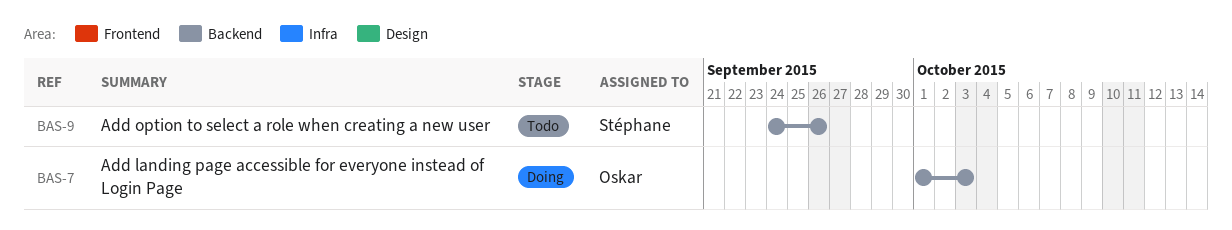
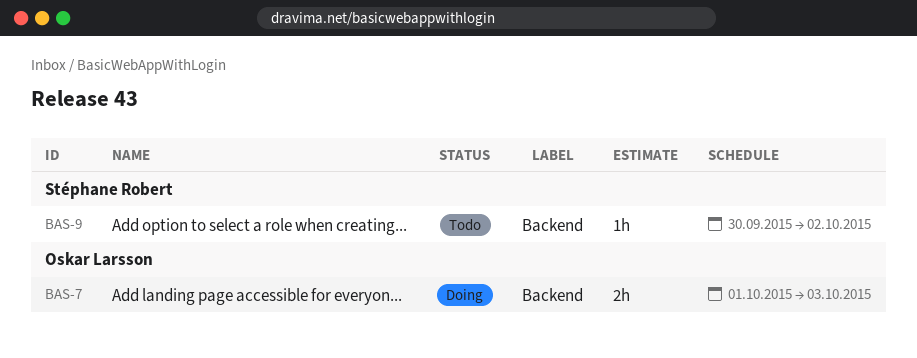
BAS-9, start: Sep 24 -> Sep 30
BAS-9, due: Sep 26 -> Oct 2

